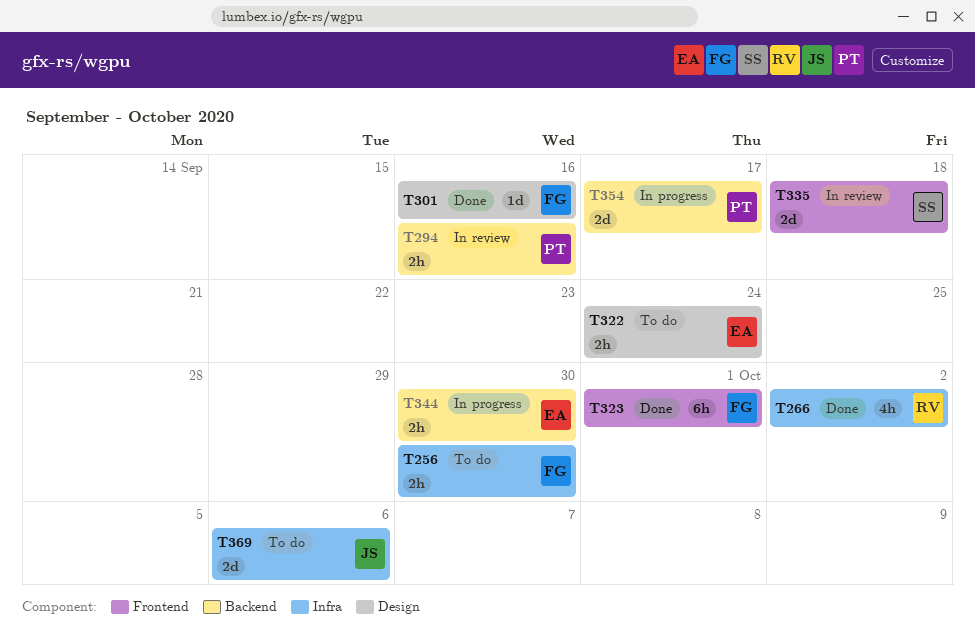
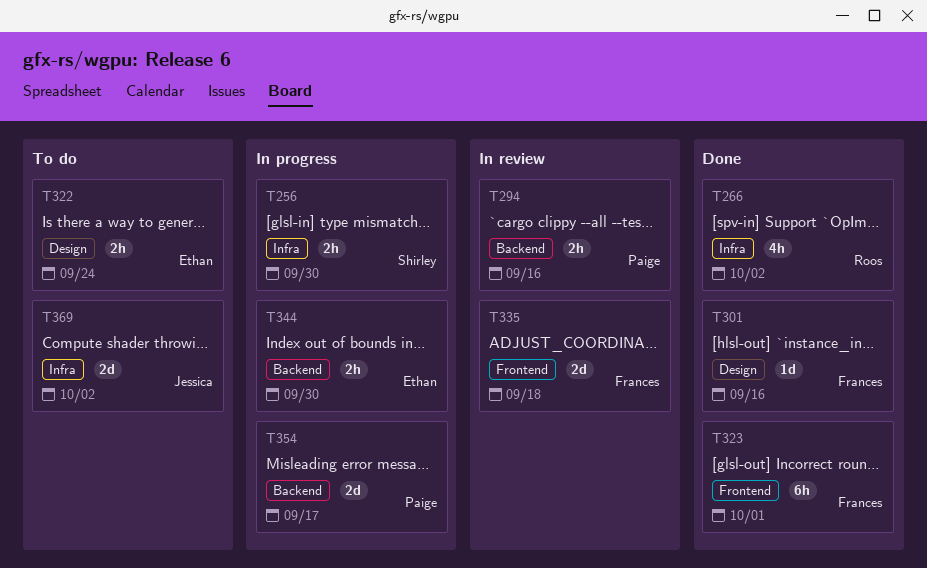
T256, status: To do -> In progress
T256, owner: Frances -> Shirley
T335, owner: Shirley -> Frances
T369, due: Oct 6 -> Oct 2

